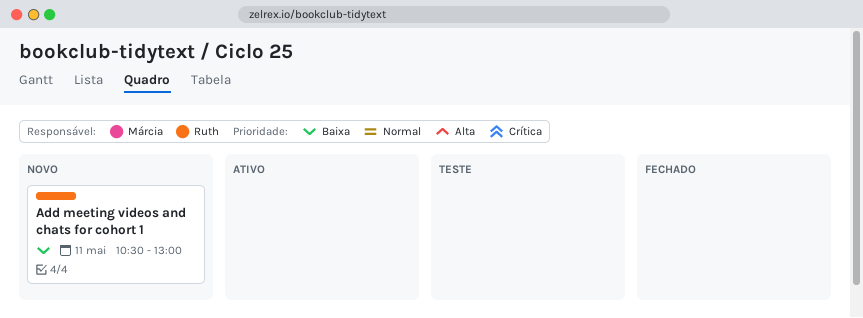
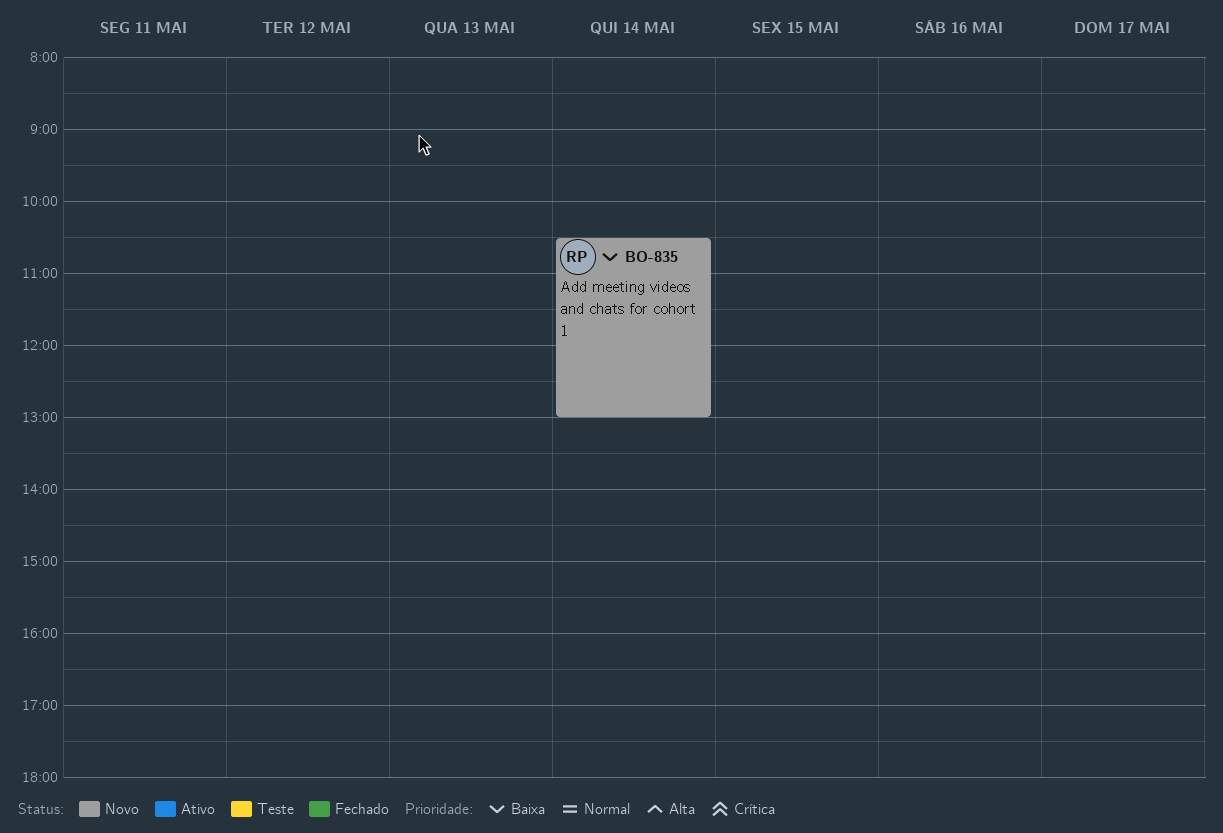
Add meeting videos and chats for cohort 1, day: May 11 -> May 14

